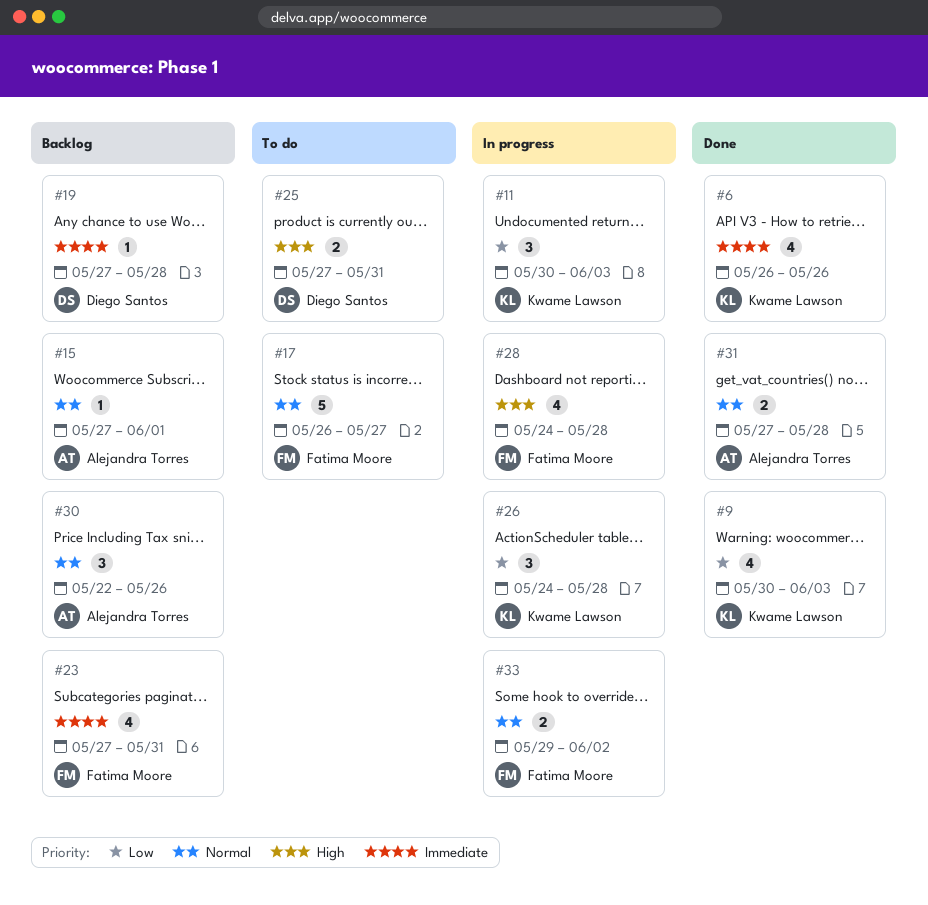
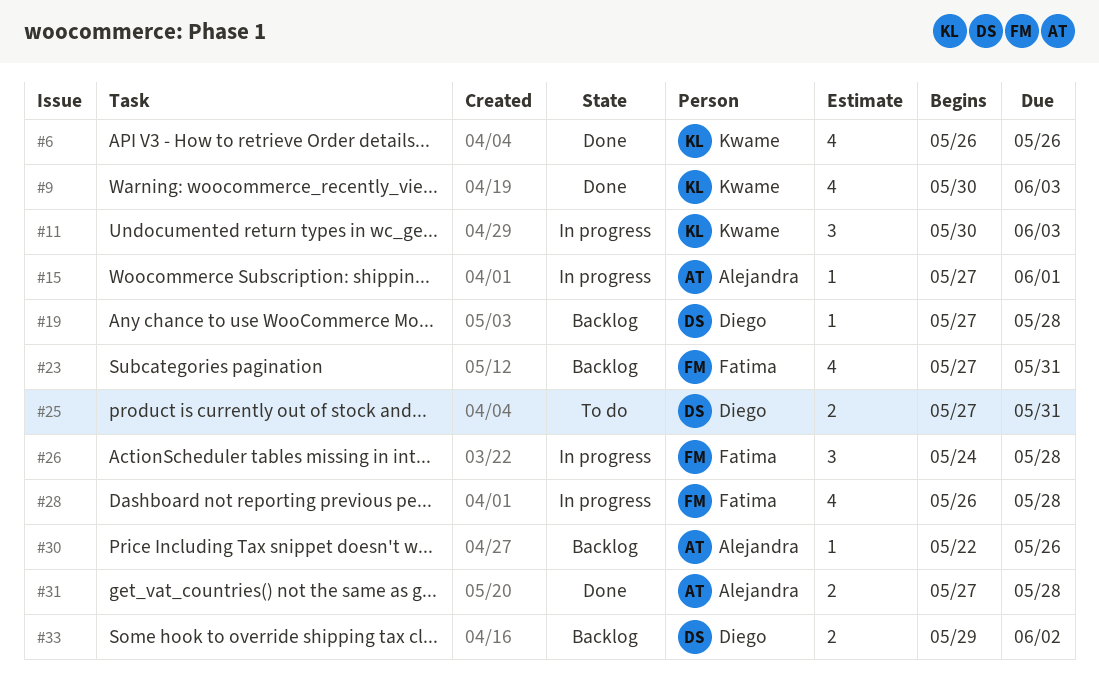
#15, status: Backlog -> In progress
#17: present -> none
#26, owner: Kwame Lawson -> Fatima Moore
#28, start: May 24 -> May 26
#30, estimate: 3 -> 1
#33, status: In progress -> Backlog
#33, owner: Fatima Moore -> Diego Santos

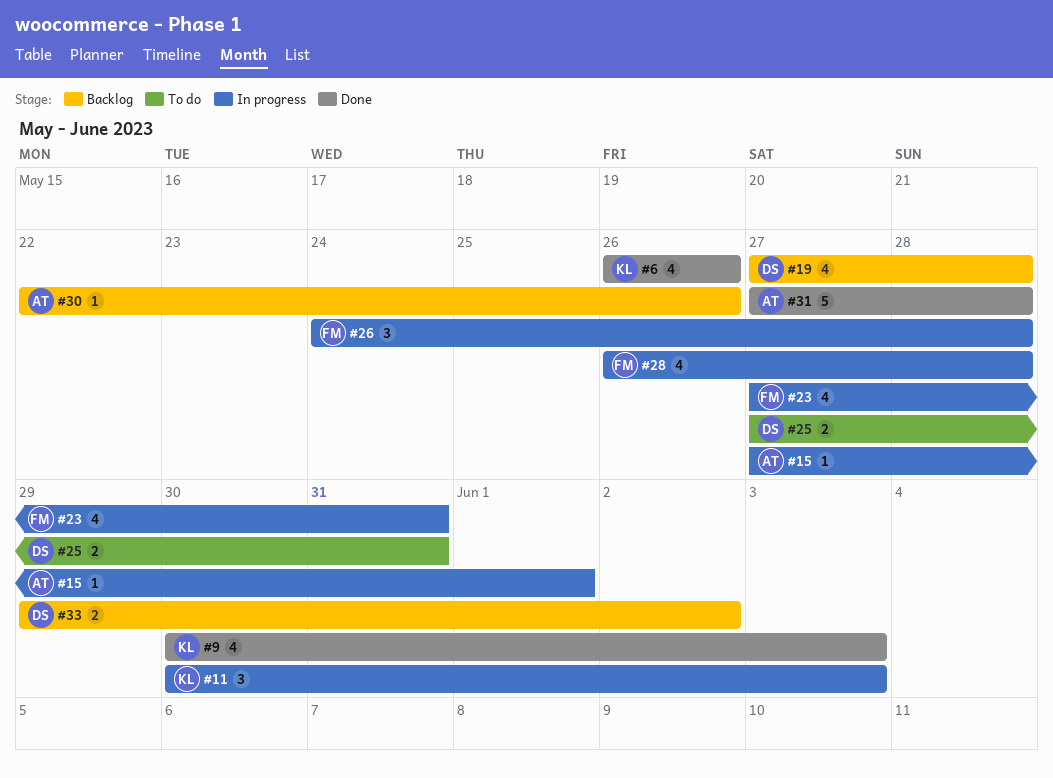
#19, estimate: 1 -> 4
#23, status: Backlog -> In progress
#31, estimate: 2 -> 5

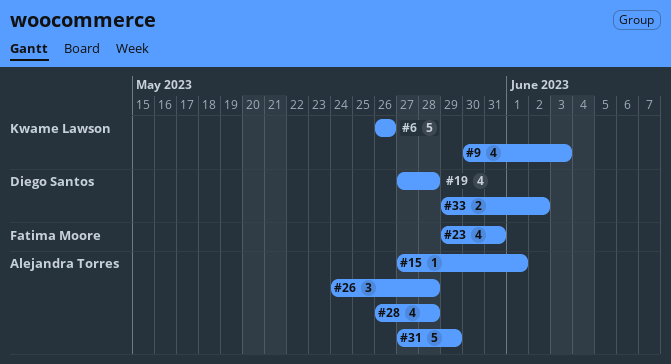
#6, estimate: 4 -> 5
#11: present -> none
#23, start: May 27 -> May 29
#25: present -> none
#26, owner: Fatima Moore -> Alejandra Torres
#28, owner: Fatima Moore -> Alejandra Torres
#30: present -> none
#31, due: May 28 -> May 29

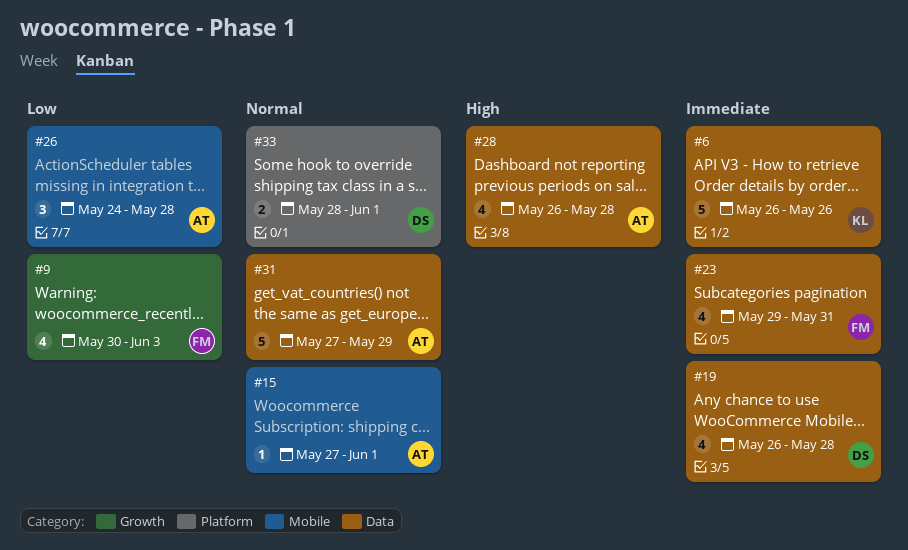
#9, owner: Kwame Lawson -> Fatima Moore
#19, start: May 27 -> May 26
#33, start: May 29 -> May 28
#33, due: Jun 2 -> Jun 1

